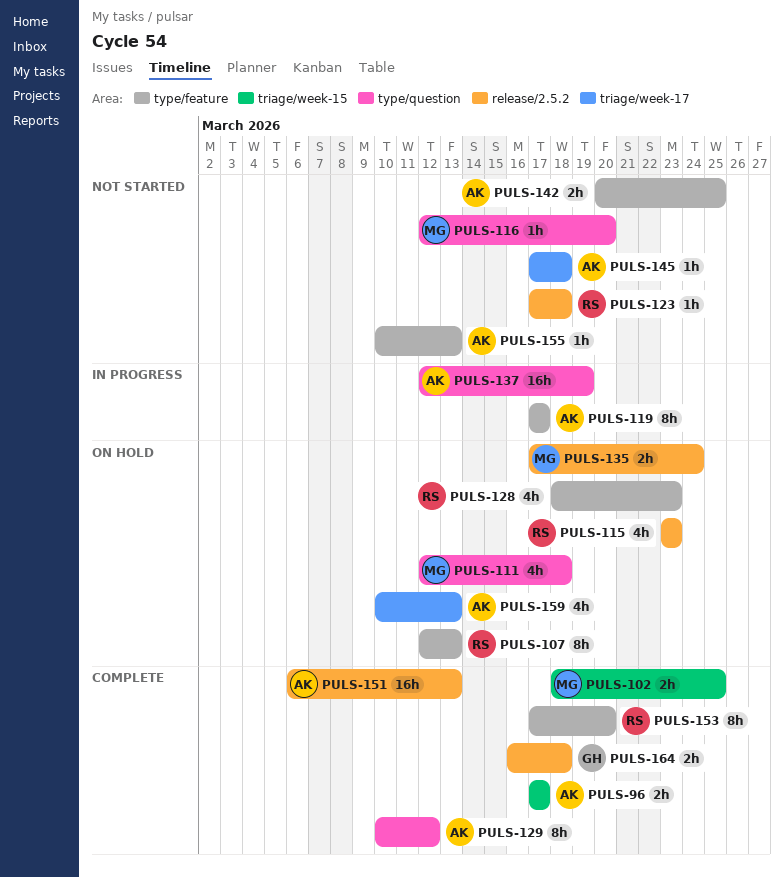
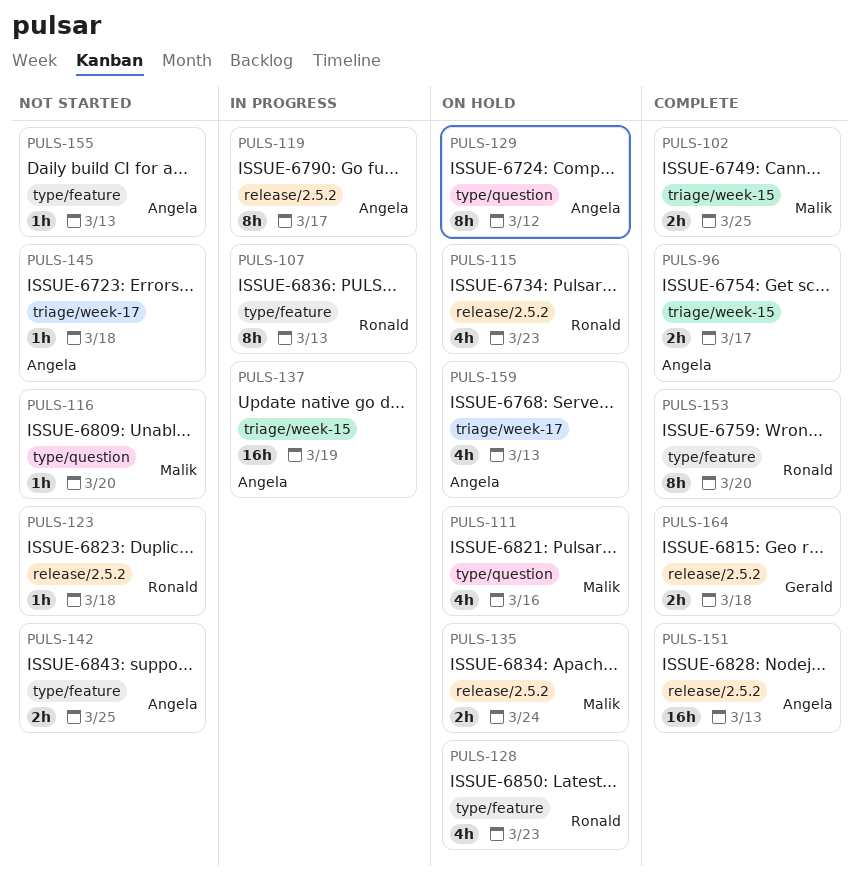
PULS-107, status: On hold -> In progress
PULS-111, due: Mar 18 -> Mar 16
PULS-119, label: type/feature -> release/2.5.2
PULS-129, status: Complete -> On hold
PULS-137, label: type/question -> triage/week-15

